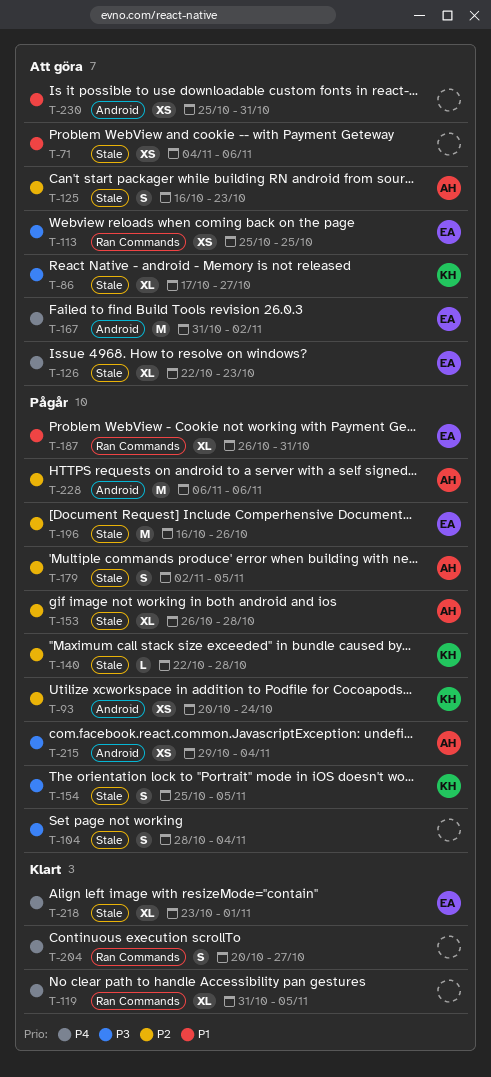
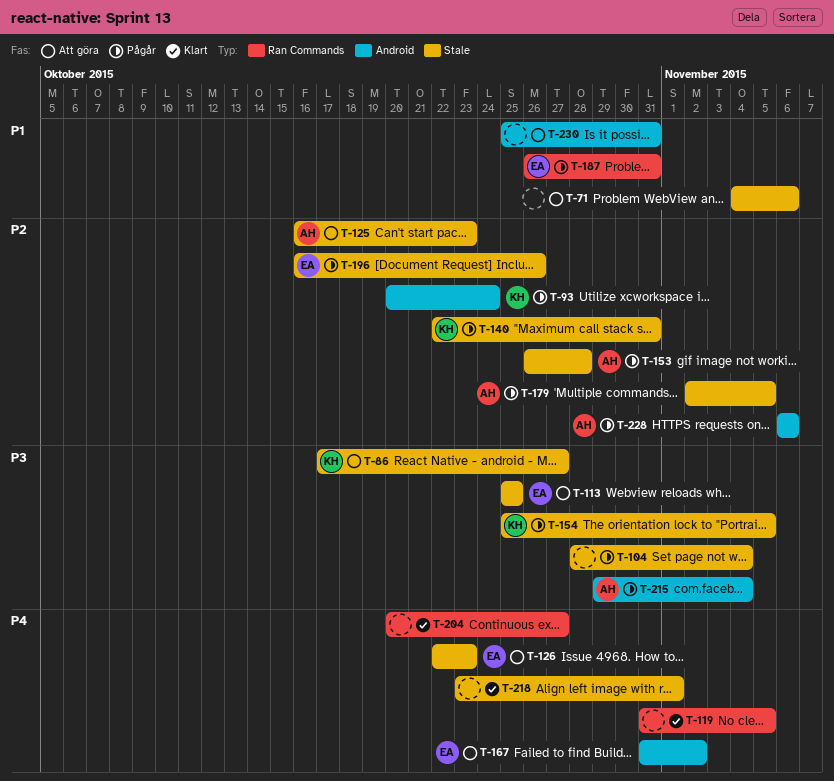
T-113, label: Ran Commands -> Stale
T-140, due: Oct 28 -> Oct 31
T-218, owner: EA -> none

